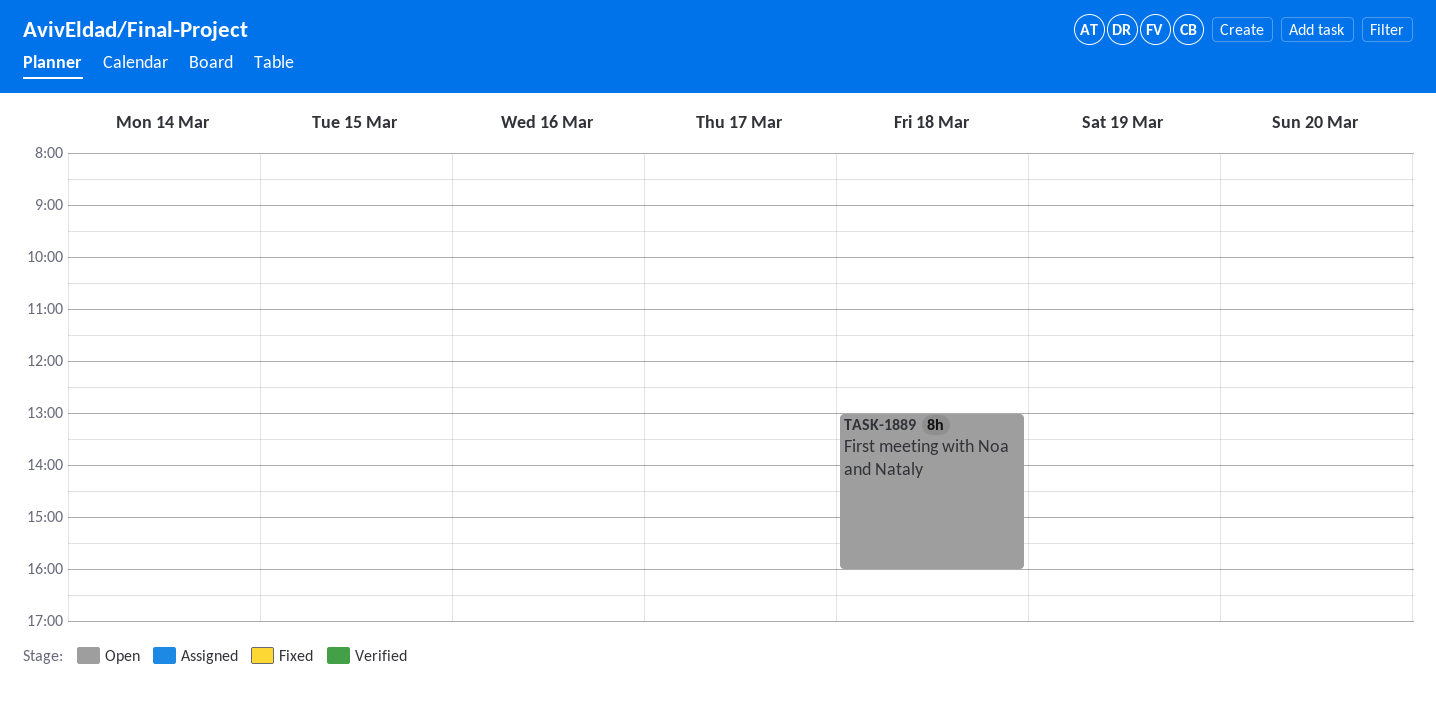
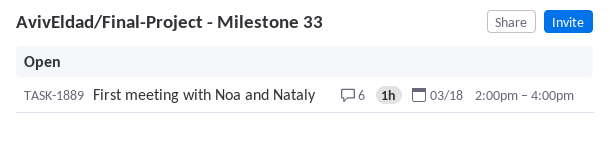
TASK-1889, estimate: 8h -> 1h
TASK-1889, begins: 13:00 -> 14:00

